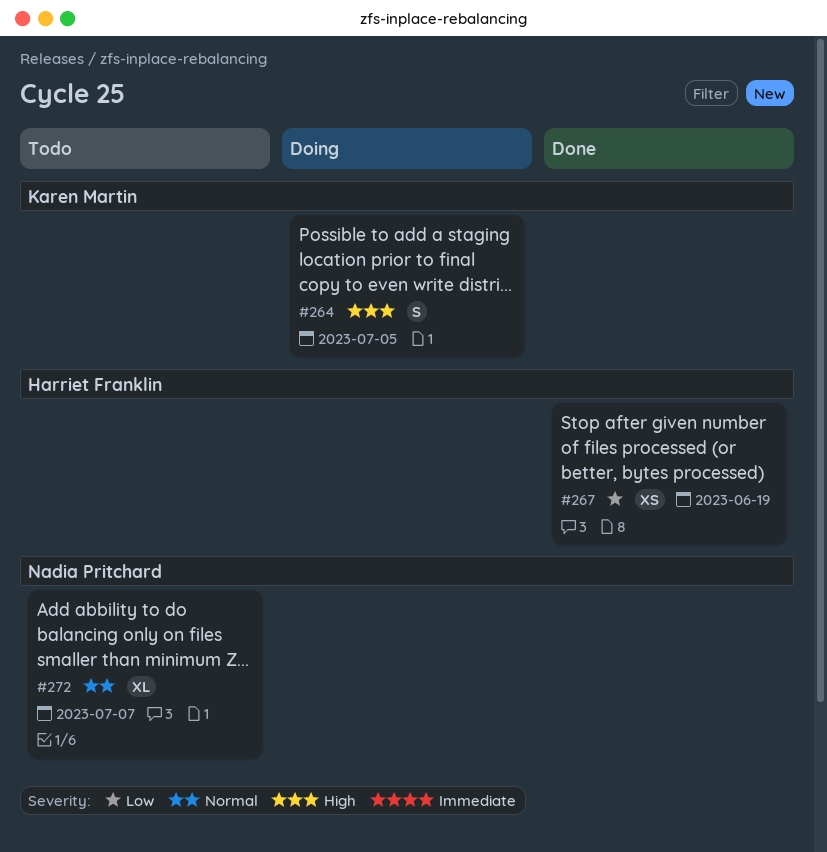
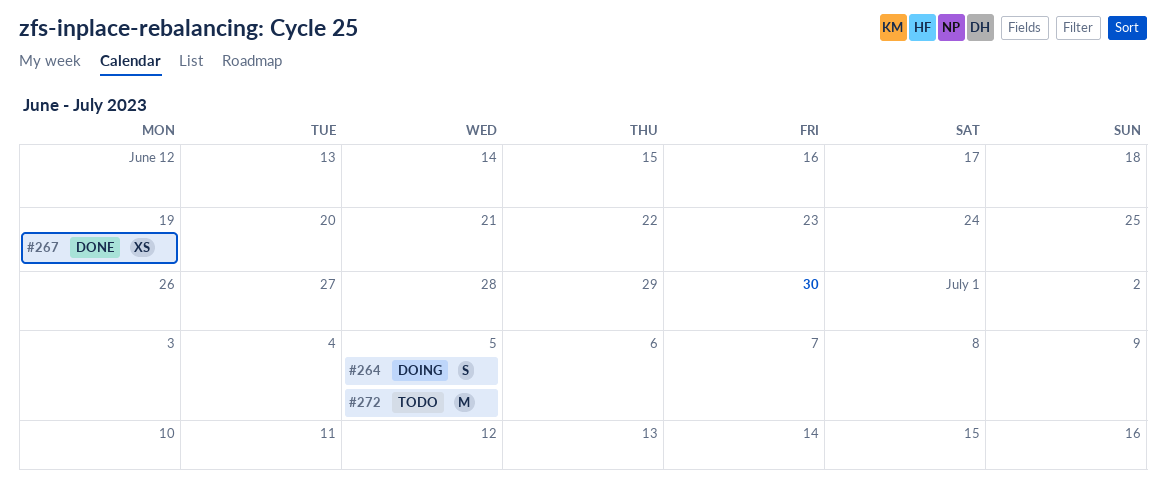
#272, estimate: XL -> M
#272, due: Jul 7 -> Jul 5

